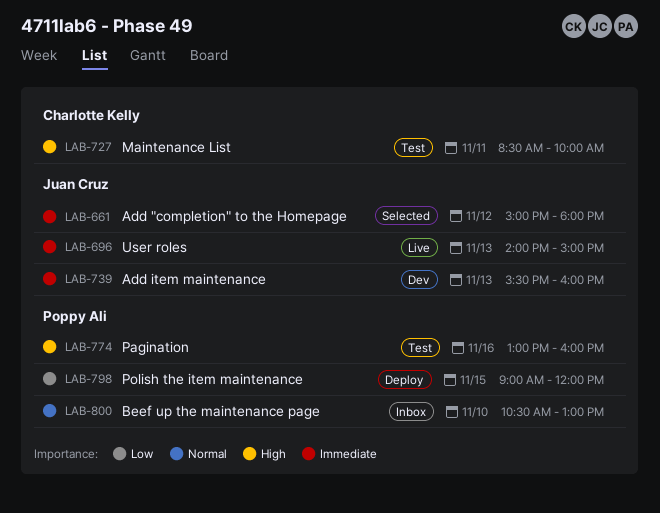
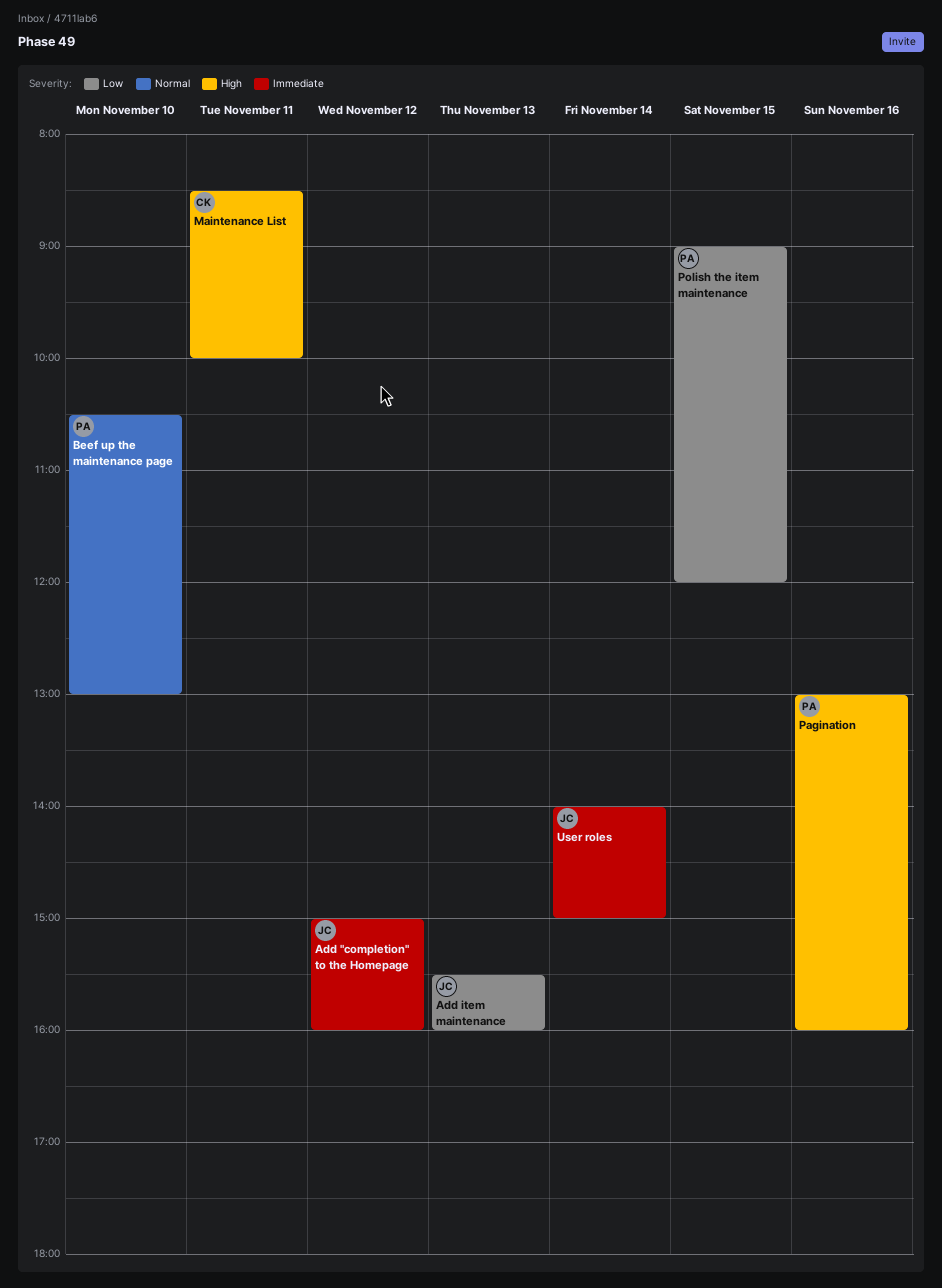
Add "completion" to the Homepage, ends: 18:00 -> 16:00
Add item maintenance, priority: Immediate -> Low
User roles, day: Nov 13 -> Nov 14

